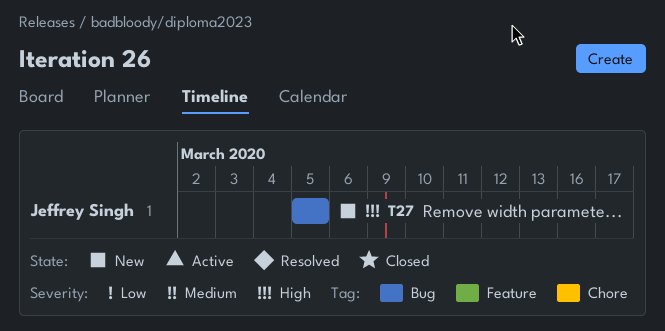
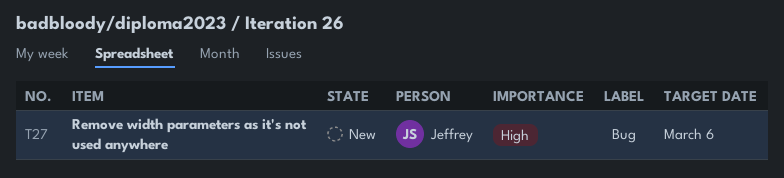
T27, due: Mar 5 -> Mar 6

